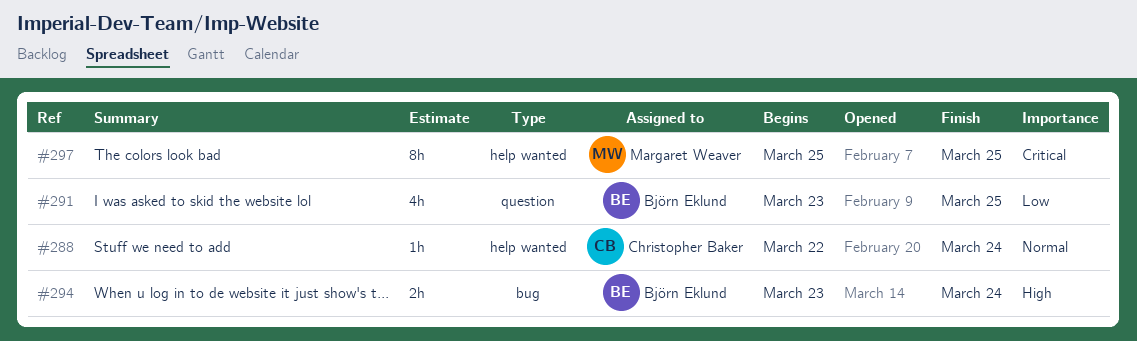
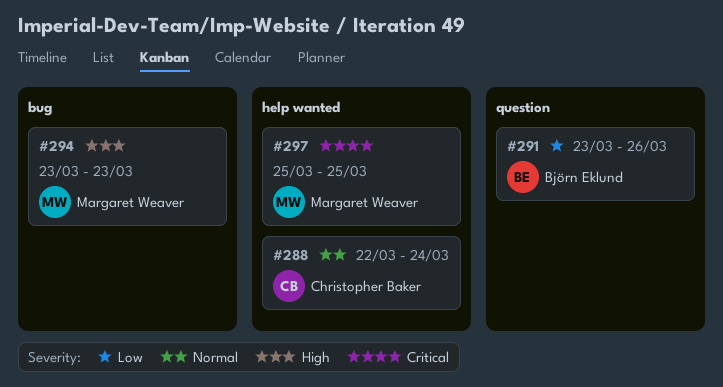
#291, due: Mar 25 -> Mar 26
#294, owner: Björn Eklund -> Margaret Weaver
#294, due: Mar 24 -> Mar 23

